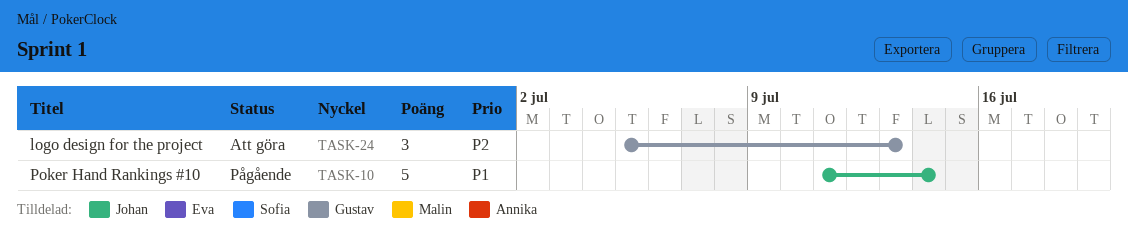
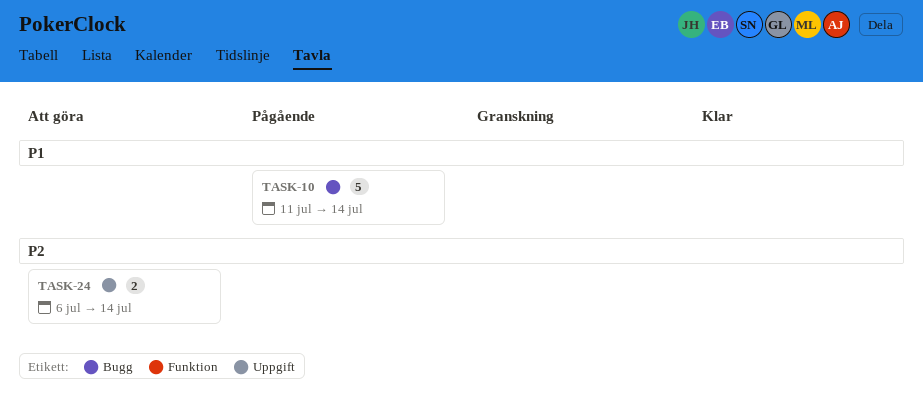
TASK-24, estimate: 3 -> 2
TASK-24, start: Jul 5 -> Jul 6
TASK-24, due: Jul 13 -> Jul 14

